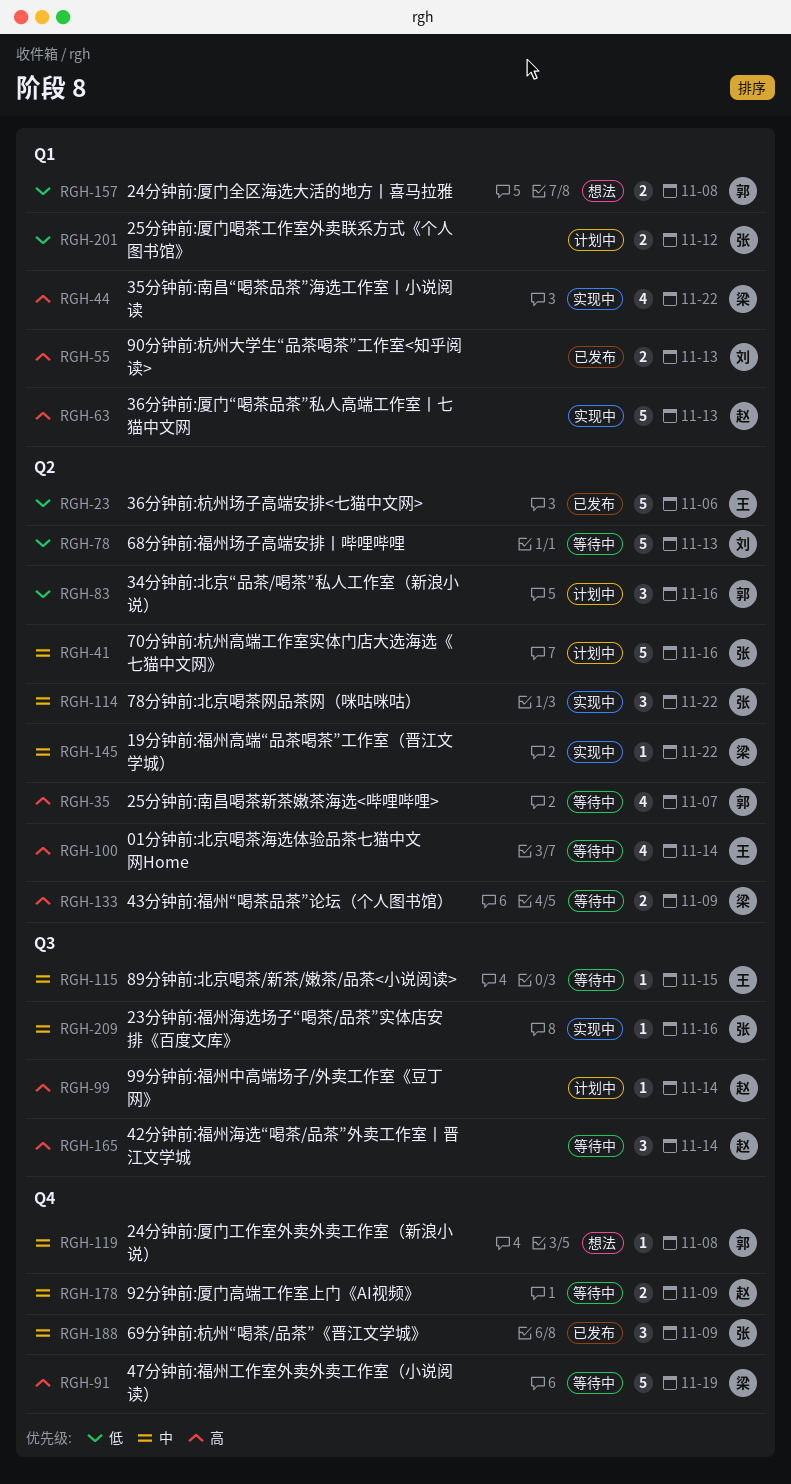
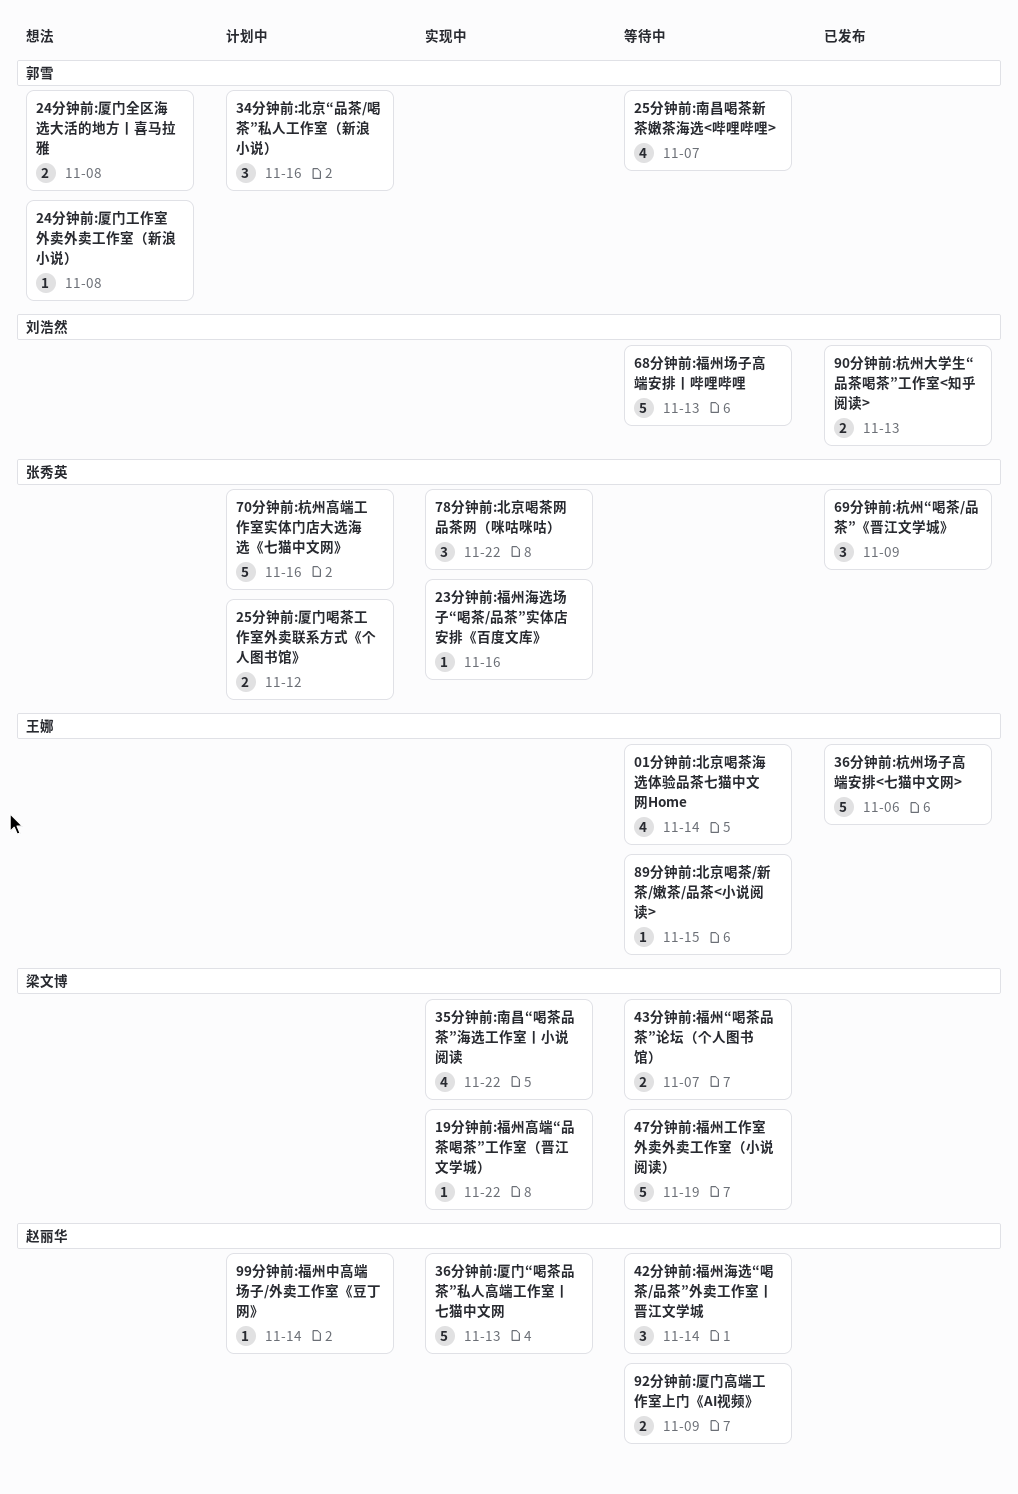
43分钟前:福州“喝茶品茶”论坛（个人图书馆）, due: Nov 9 -> Nov 7

